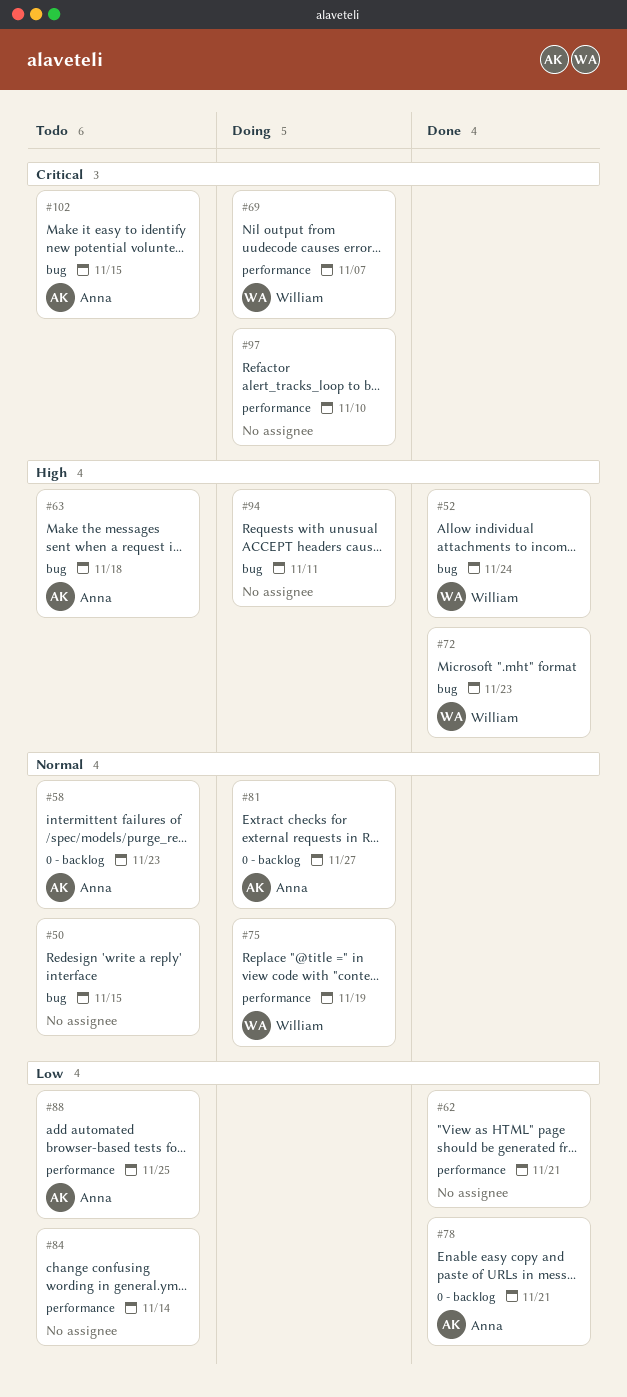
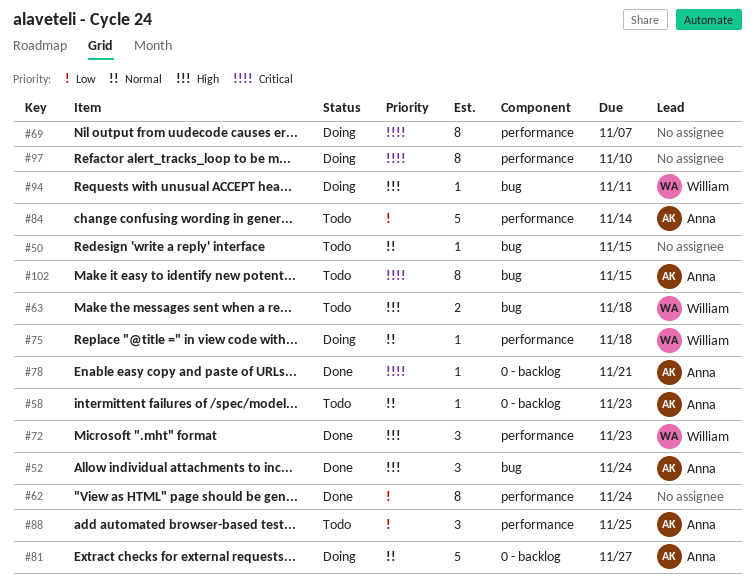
#52, owner: William -> Anna
#62, due: Nov 21 -> Nov 24
#63, owner: Anna -> William
#69, owner: William -> none
#72, label: bug -> performance
#75, due: Nov 19 -> Nov 18
#78, priority: Low -> Critical
#84, owner: none -> Anna
#94, owner: none -> William

